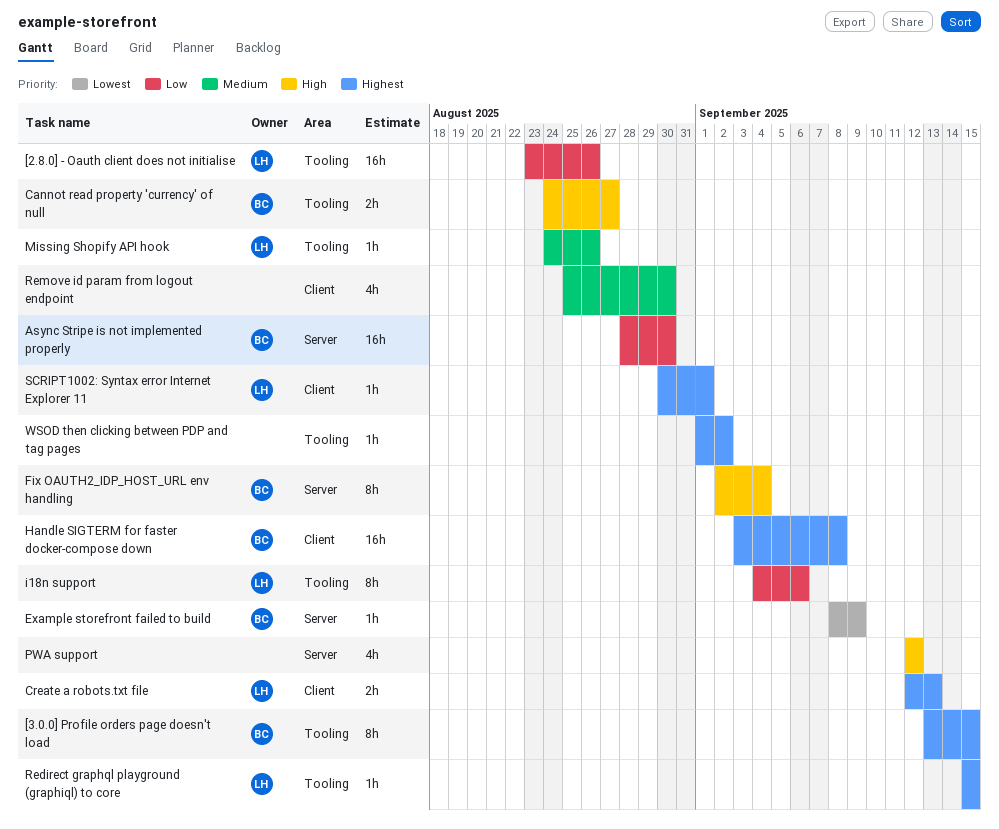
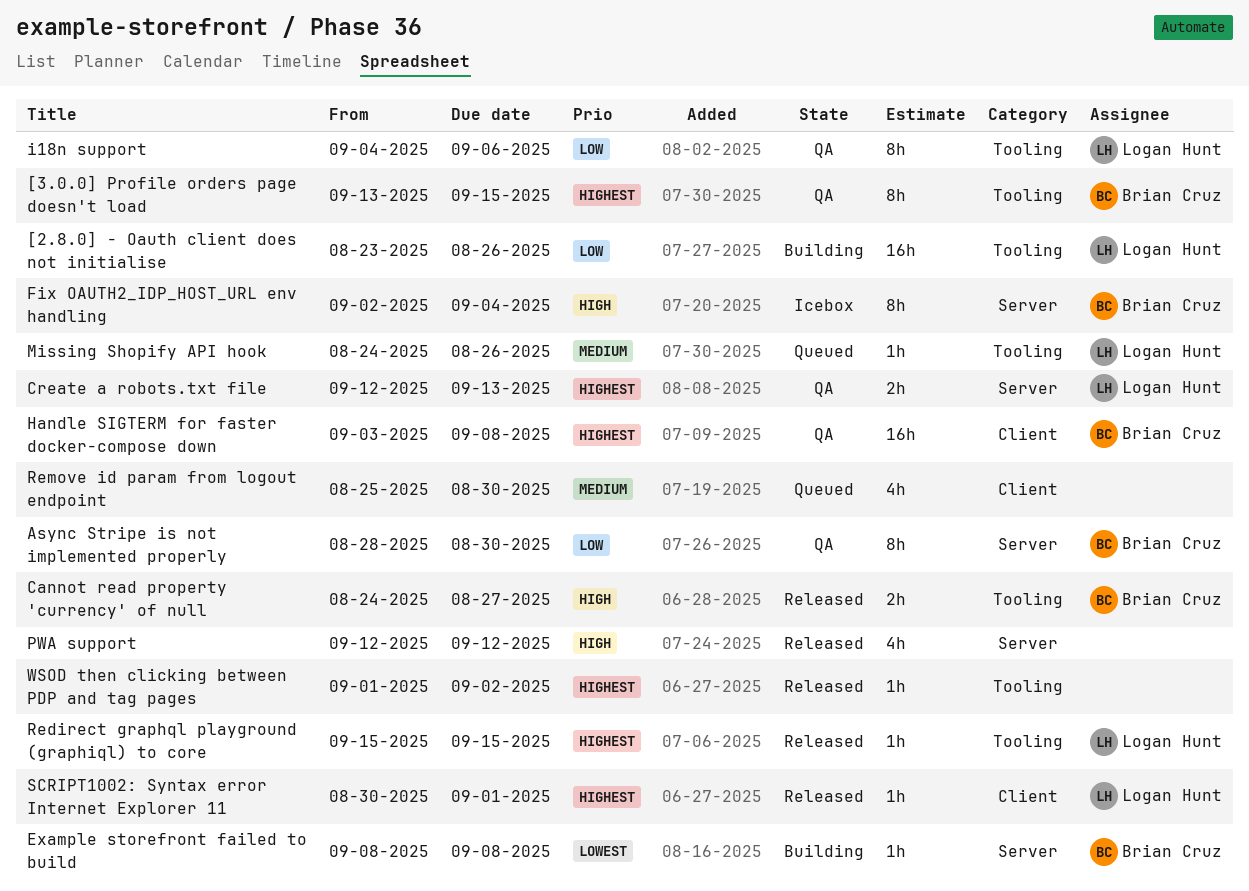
Async Stripe is not implemented properly, estimate: 16h -> 8h
Create a robots.txt file, label: Client -> Server
Example storefront failed to build, due: Sep 9 -> Sep 8

